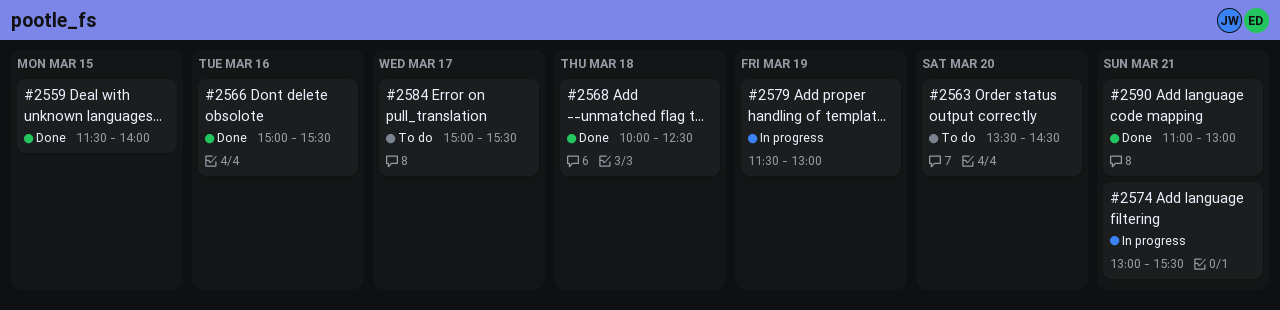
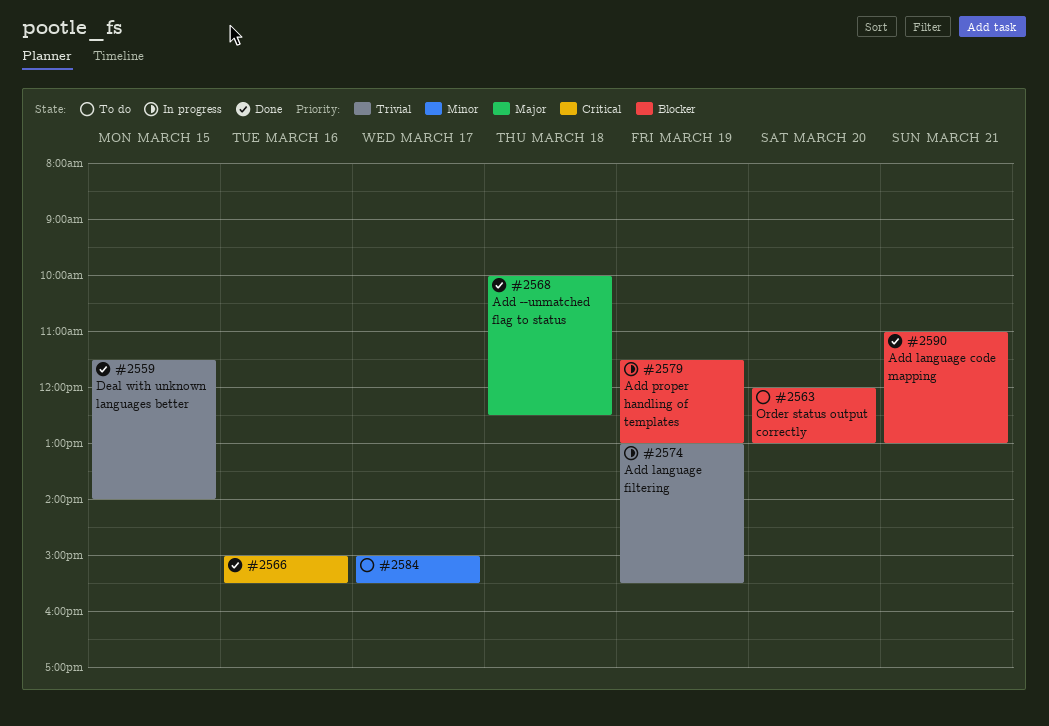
#2563, begins: 13:30 -> 12:00
#2563, ends: 14:30 -> 13:00
#2574, day: Mar 21 -> Mar 19

